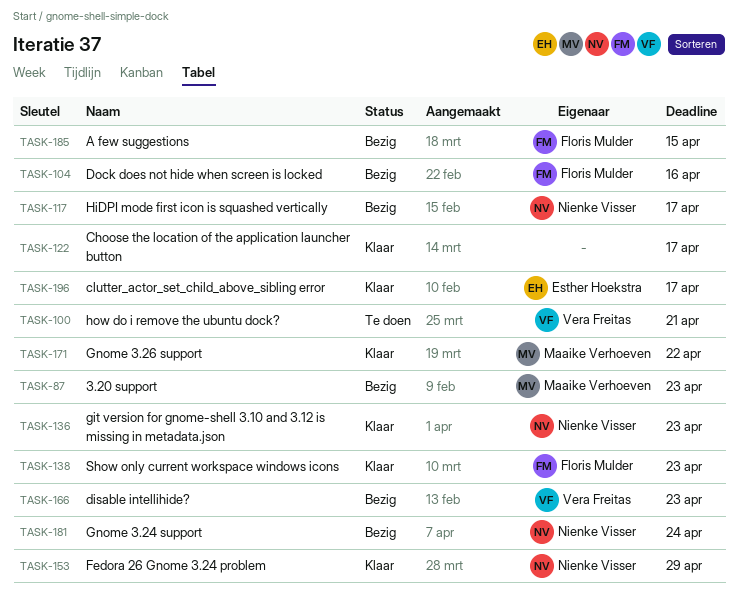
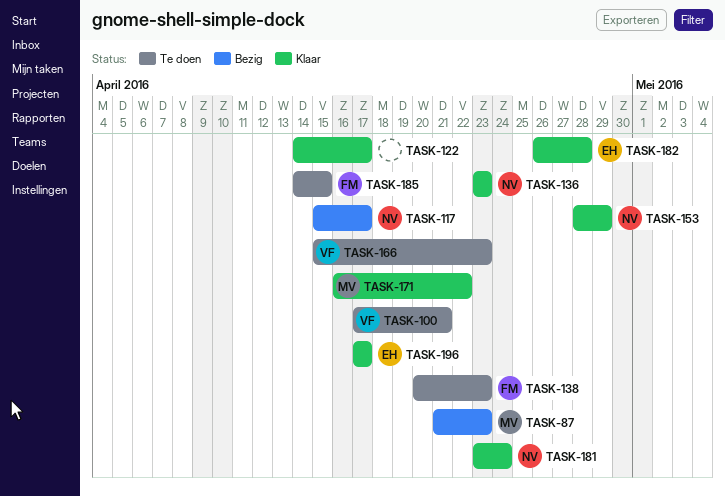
TASK-104: present -> none
TASK-138, status: Klaar -> Te doen
TASK-166, status: Bezig -> Te doen
TASK-181, status: Bezig -> Klaar
TASK-182: none -> present
TASK-185, status: Bezig -> Te doen

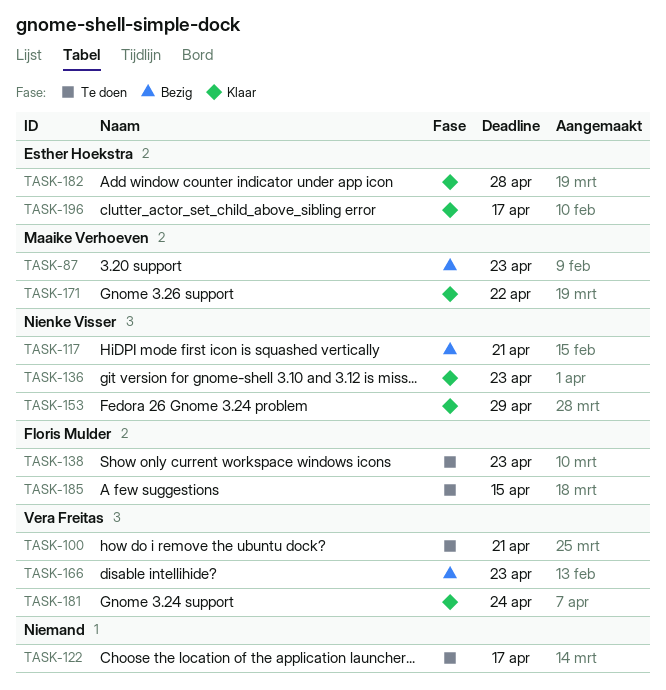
TASK-117, due: Apr 17 -> Apr 21
TASK-122, status: Klaar -> Te doen
TASK-166, status: Te doen -> Bezig
TASK-181, owner: Nienke Visser -> Vera Freitas

